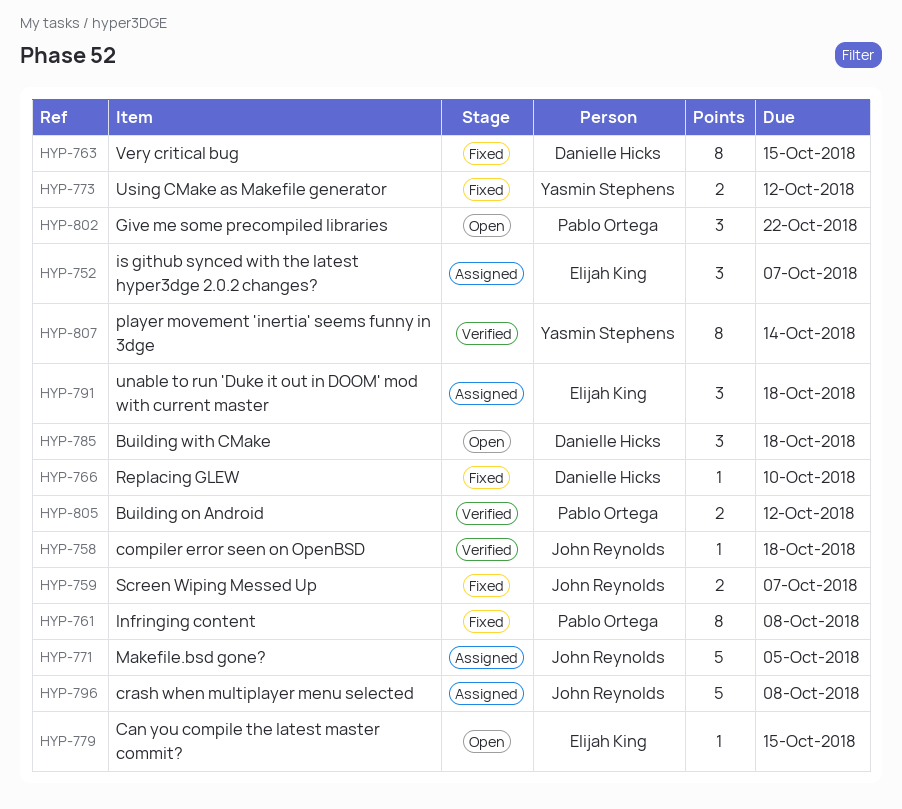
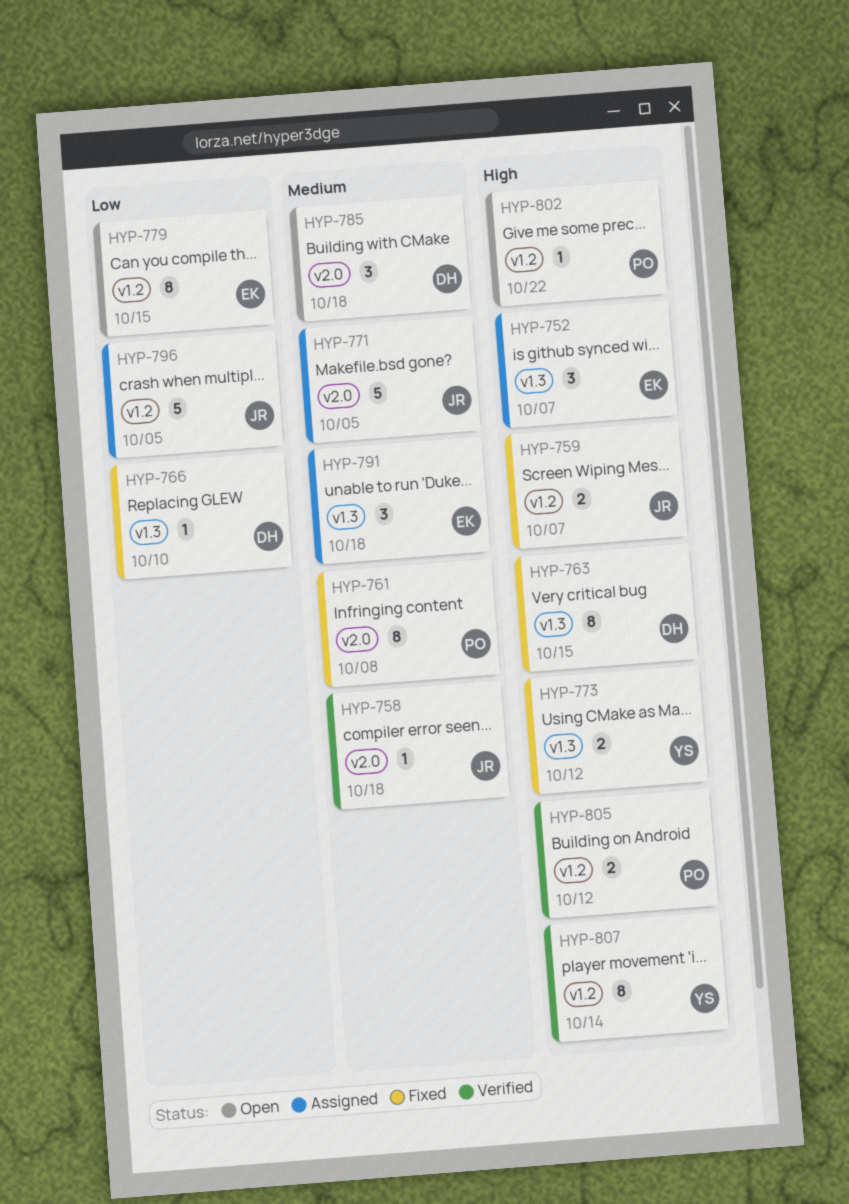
HYP-779, estimate: 1 -> 8
HYP-796, due: Oct 8 -> Oct 5
HYP-802, estimate: 3 -> 1

